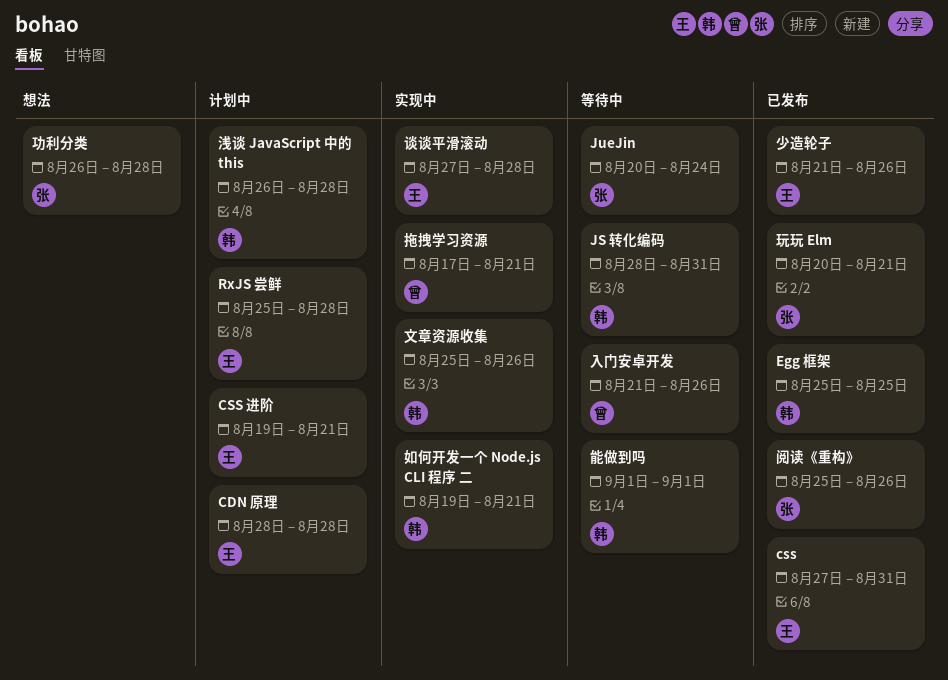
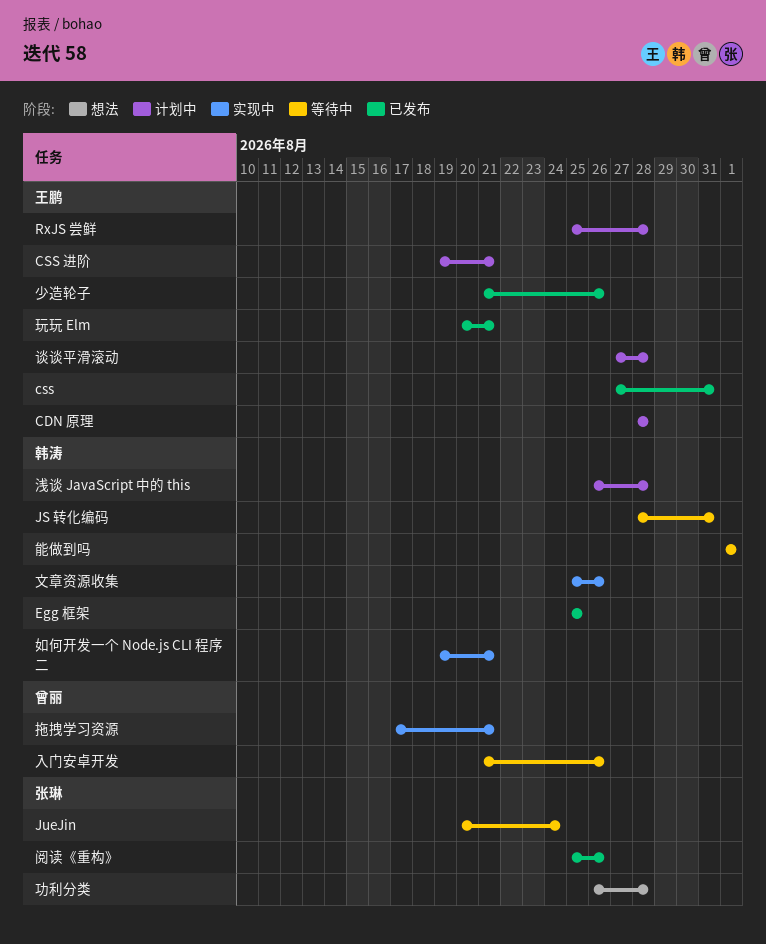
玩玩 Elm, owner: 张琳 -> 王鹏
谈谈平滑滚动, status: 实现中 -> 计划中

